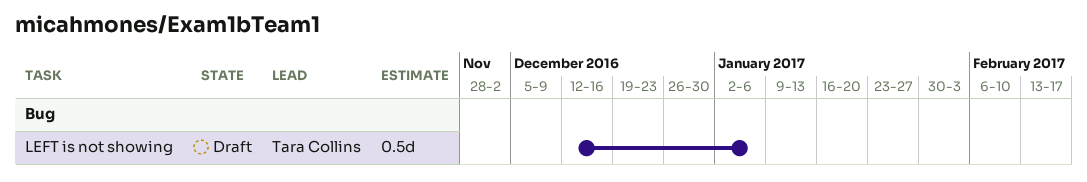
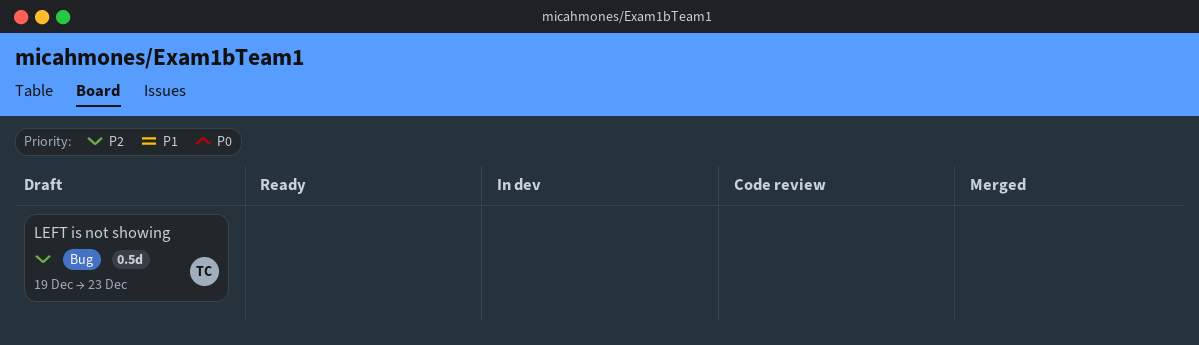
LEFT is not showing, start: Dec 12 -> Dec 19
LEFT is not showing, due: Jan 6 -> Dec 23

